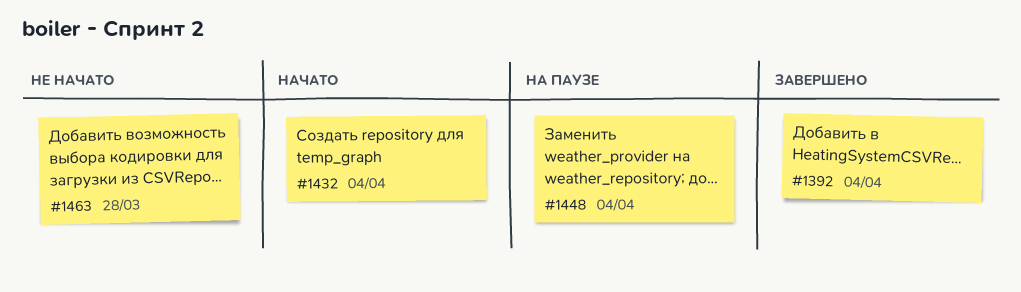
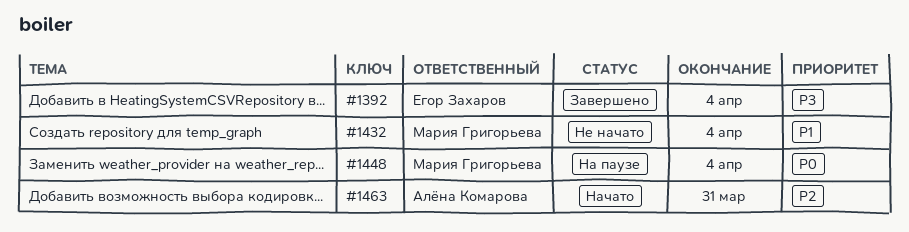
#1432, status: Начато -> Не начато
#1463, status: Не начато -> Начато
#1463, due: Mar 28 -> Mar 31

